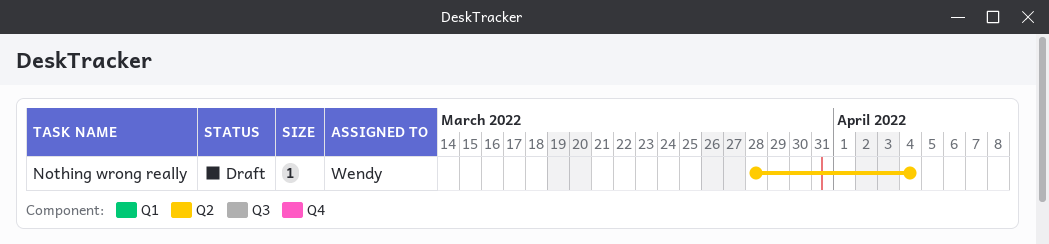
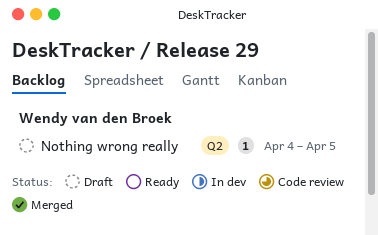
Nothing wrong really, start: Mar 28 -> Apr 4
Nothing wrong really, due: Apr 4 -> Apr 5

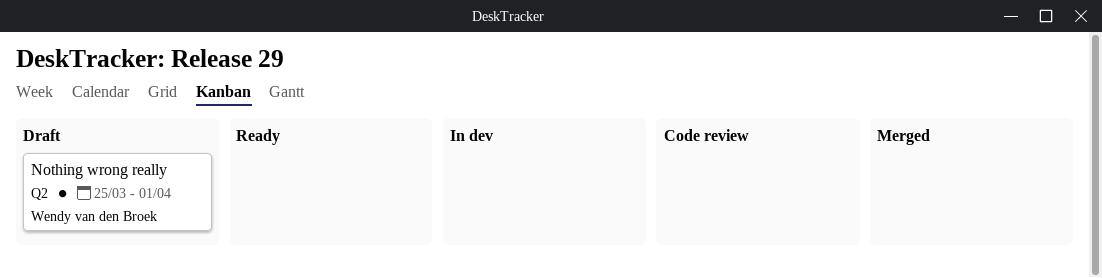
Nothing wrong really, start: Apr 4 -> Mar 25
Nothing wrong really, due: Apr 5 -> Apr 1

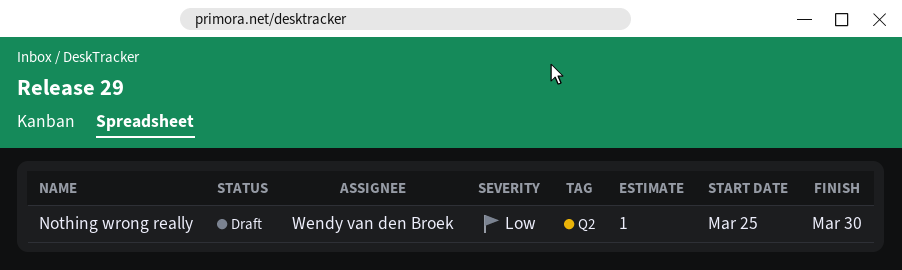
Nothing wrong really, due: Apr 1 -> Mar 30

